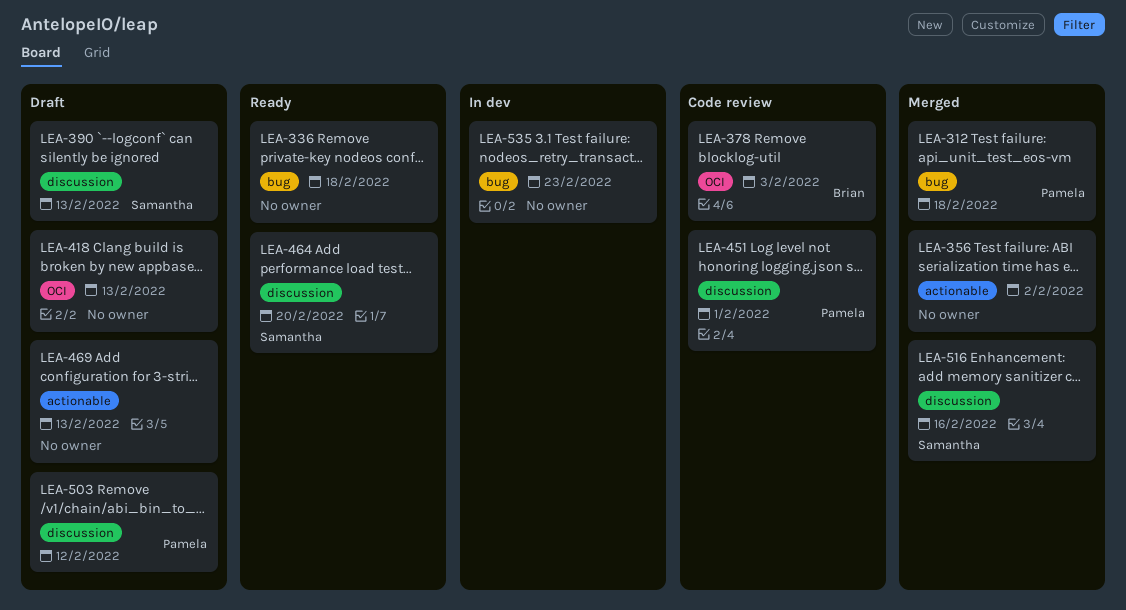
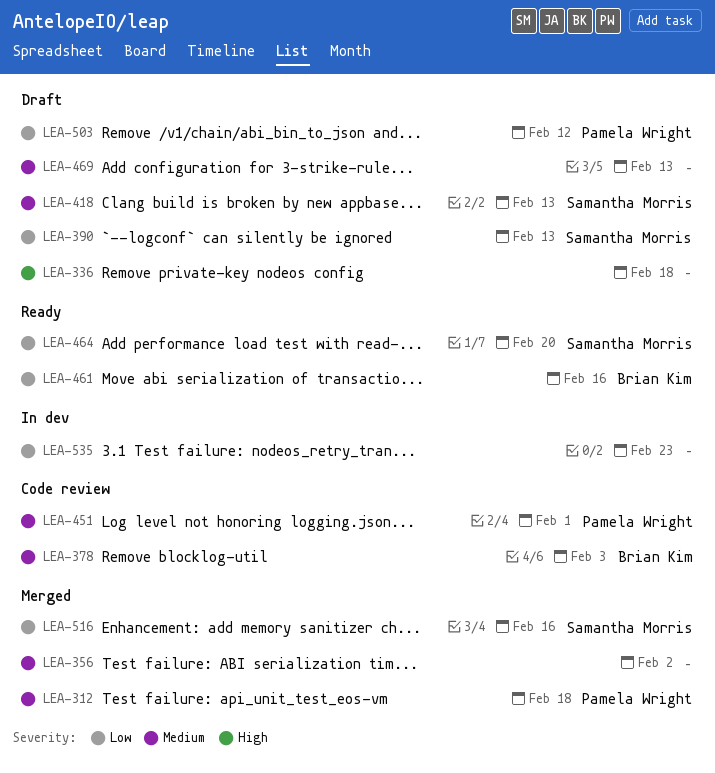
LEA-336, status: Ready -> Draft
LEA-418, owner: none -> Samantha Morris
LEA-461: none -> present

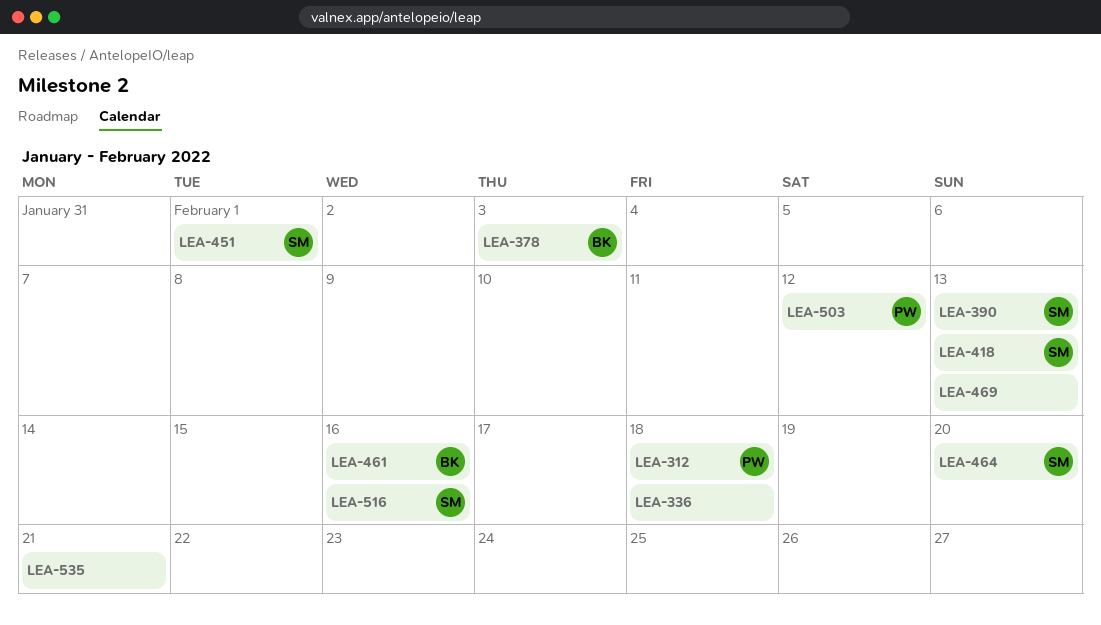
LEA-356: present -> none
LEA-451, owner: Pamela Wright -> Samantha Morris
LEA-535, due: Feb 23 -> Feb 21

